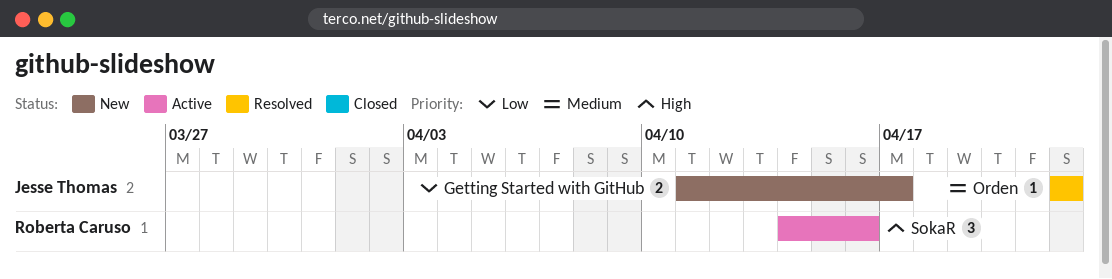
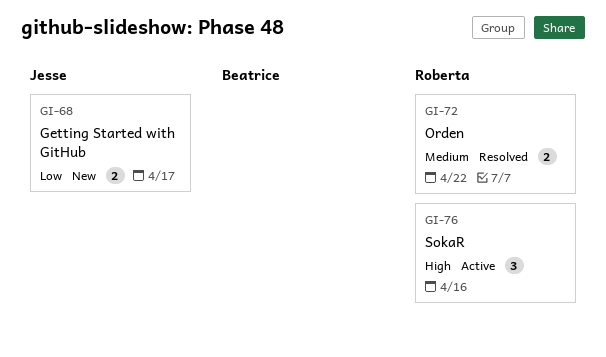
Orden, owner: Jesse Thomas -> Roberta Caruso
Orden, estimate: 1 -> 2

